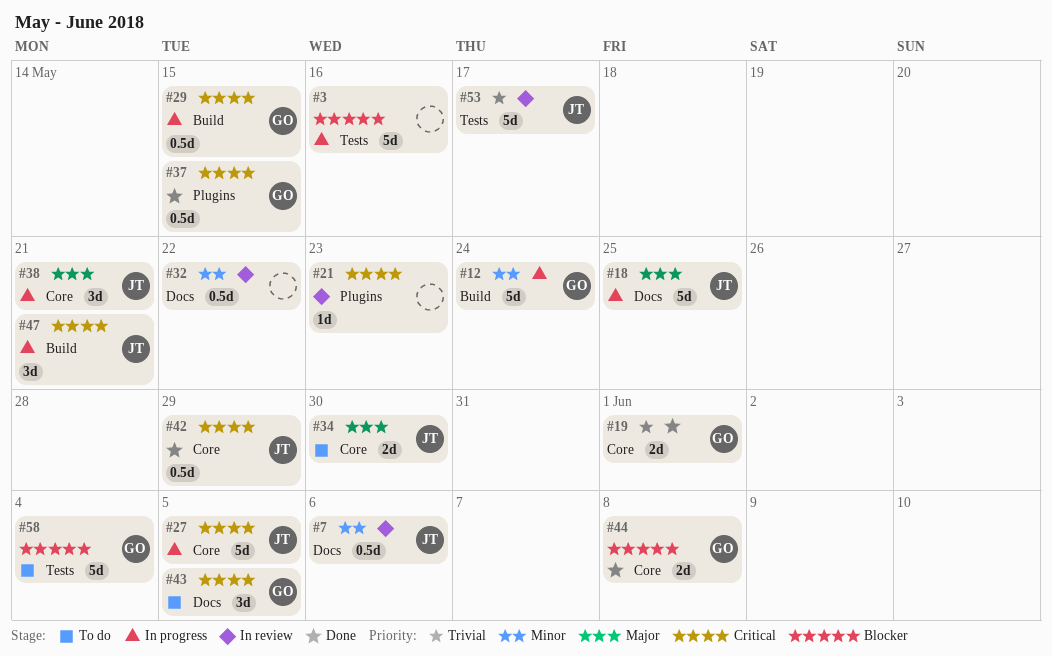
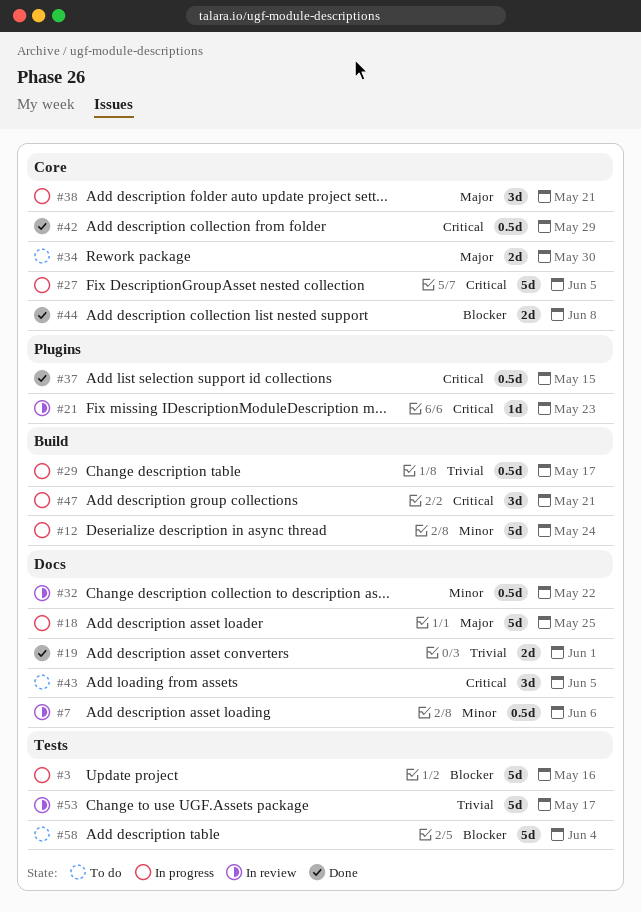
#19, label: Core -> Docs
#29, priority: Critical -> Trivial
#29, due: May 15 -> May 17

